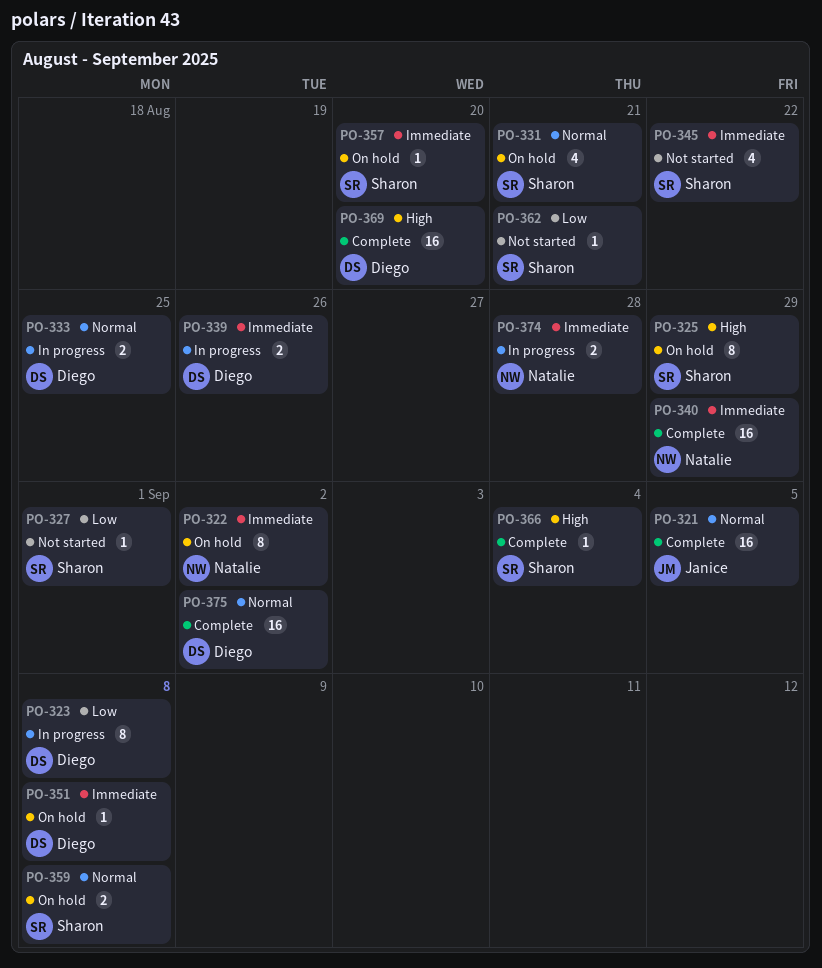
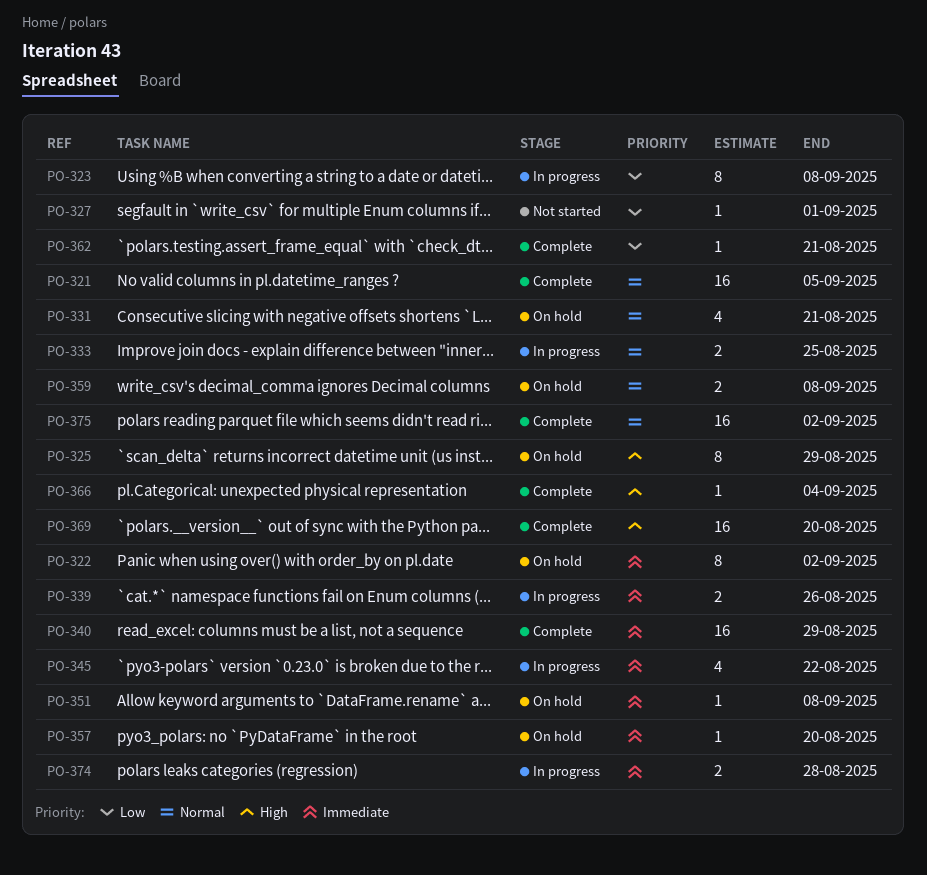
PO-345, status: Not started -> In progress
PO-362, status: Not started -> Complete

